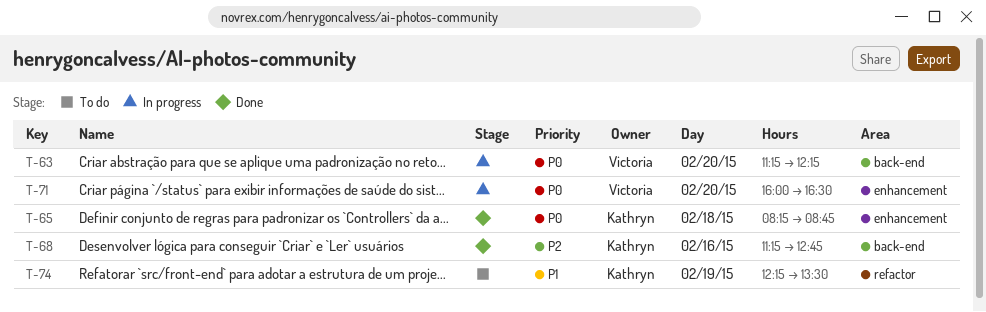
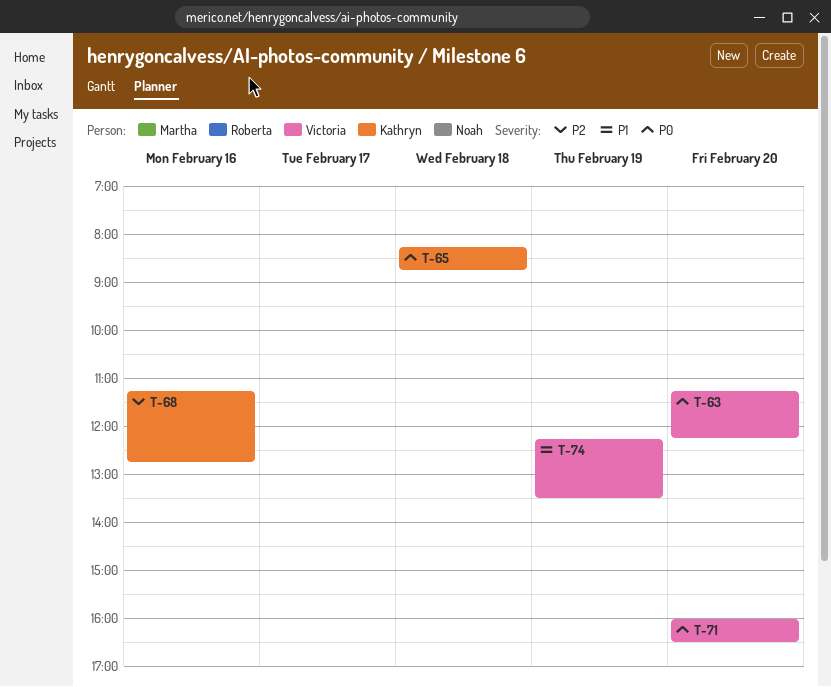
T-74, owner: Kathryn -> Victoria

